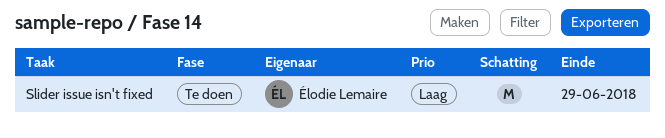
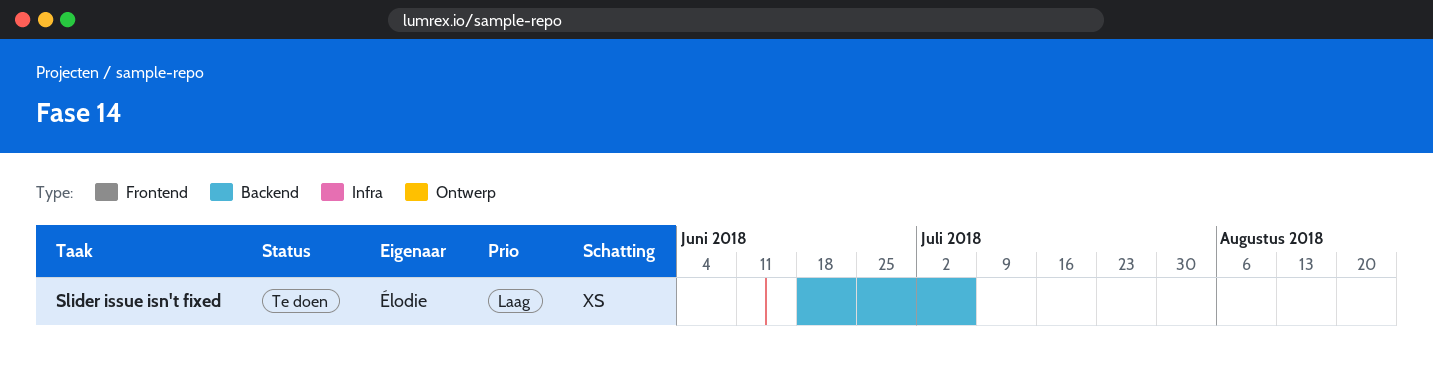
Slider issue isn't fixed, estimate: M -> XS
Slider issue isn't fixed, due: Jun 29 -> Jul 6

